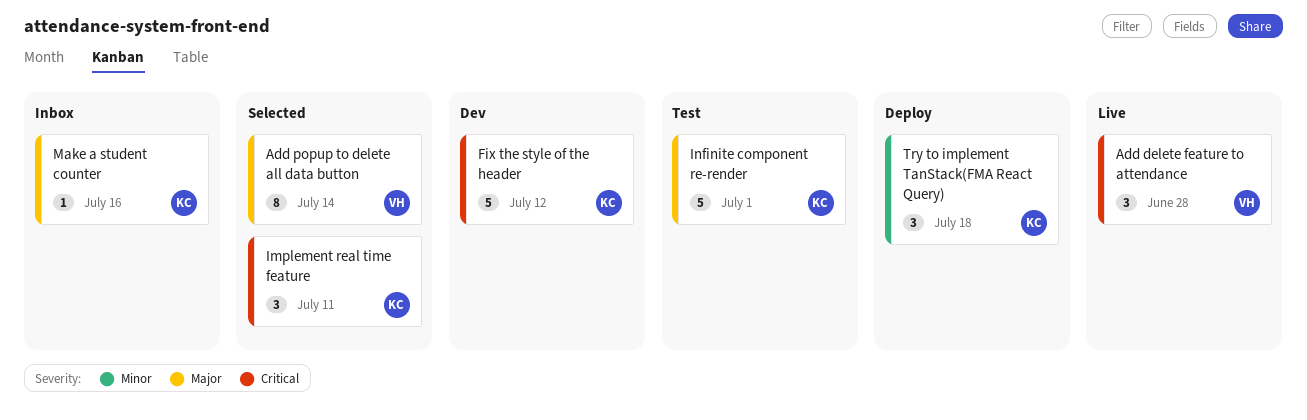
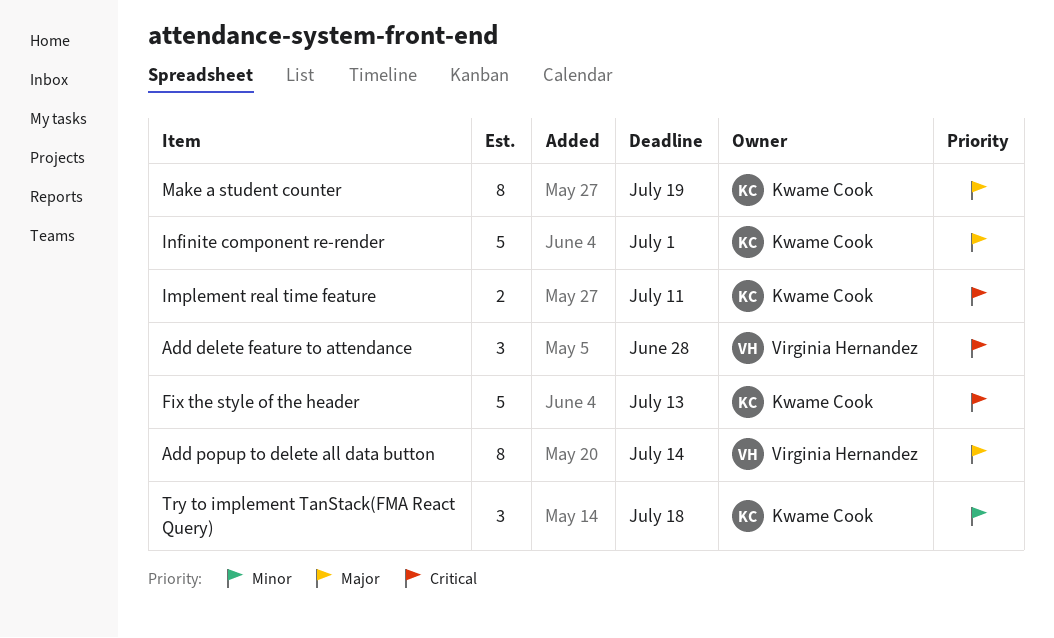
Fix the style of the header, due: Jul 12 -> Jul 13
Implement real time feature, estimate: 3 -> 2
Make a student counter, estimate: 1 -> 8
Make a student counter, due: Jul 16 -> Jul 19

